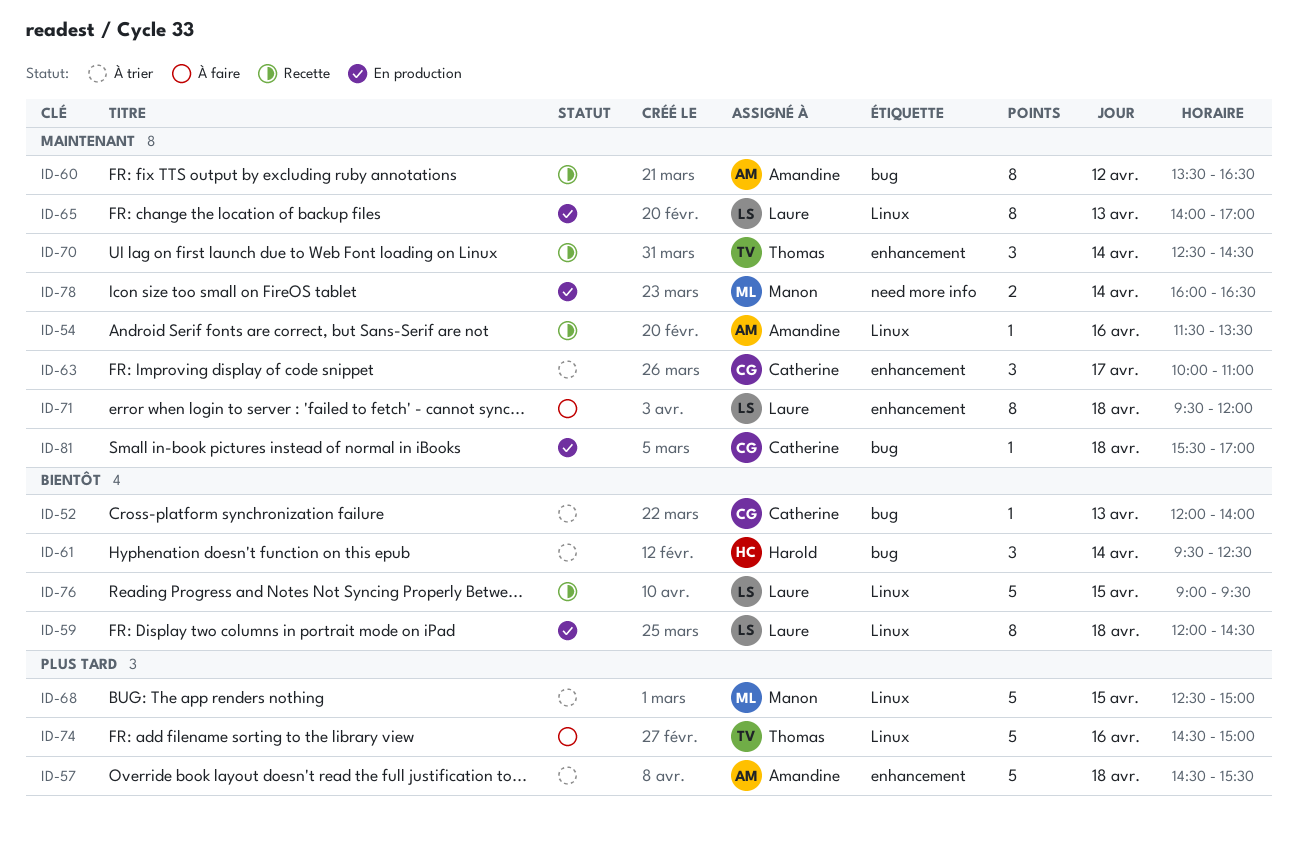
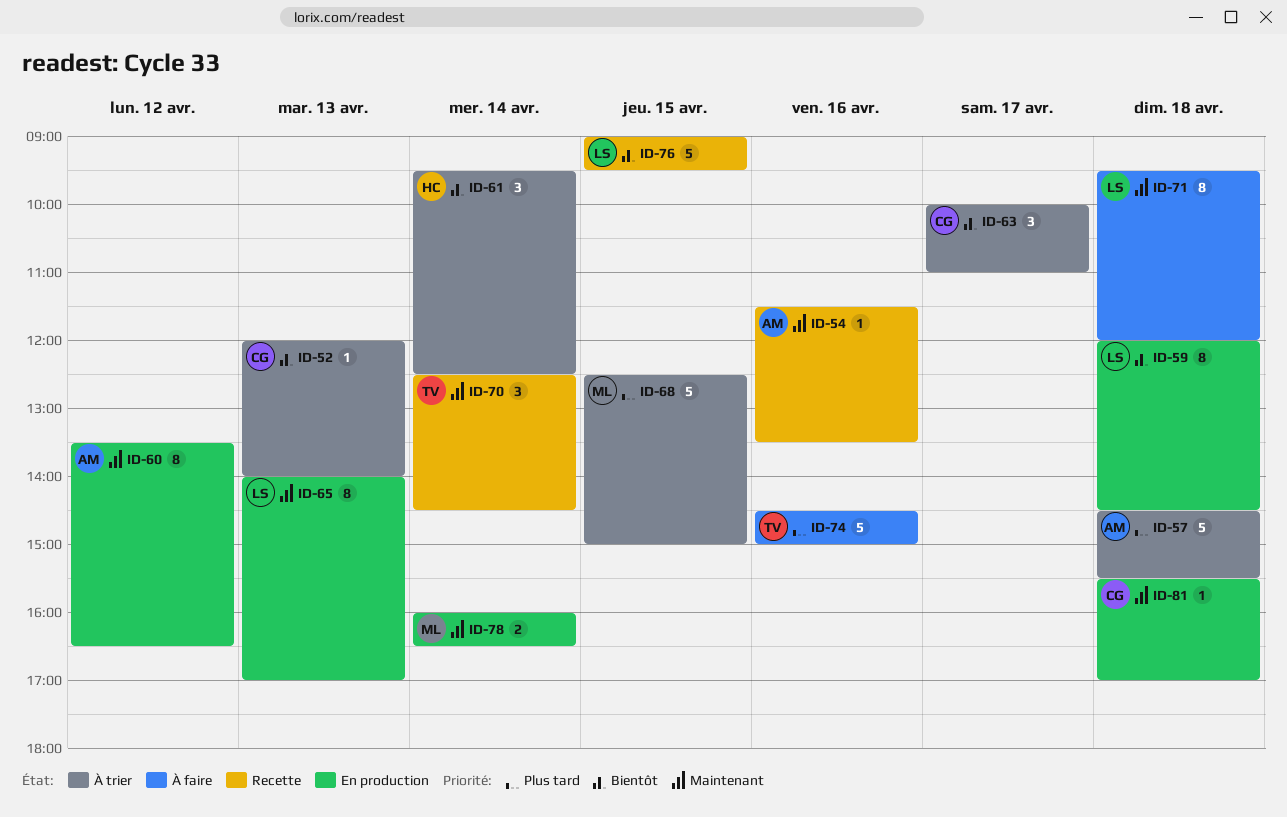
ID-60, status: Recette -> En production
ID-63, priority: Maintenant -> Bientôt

